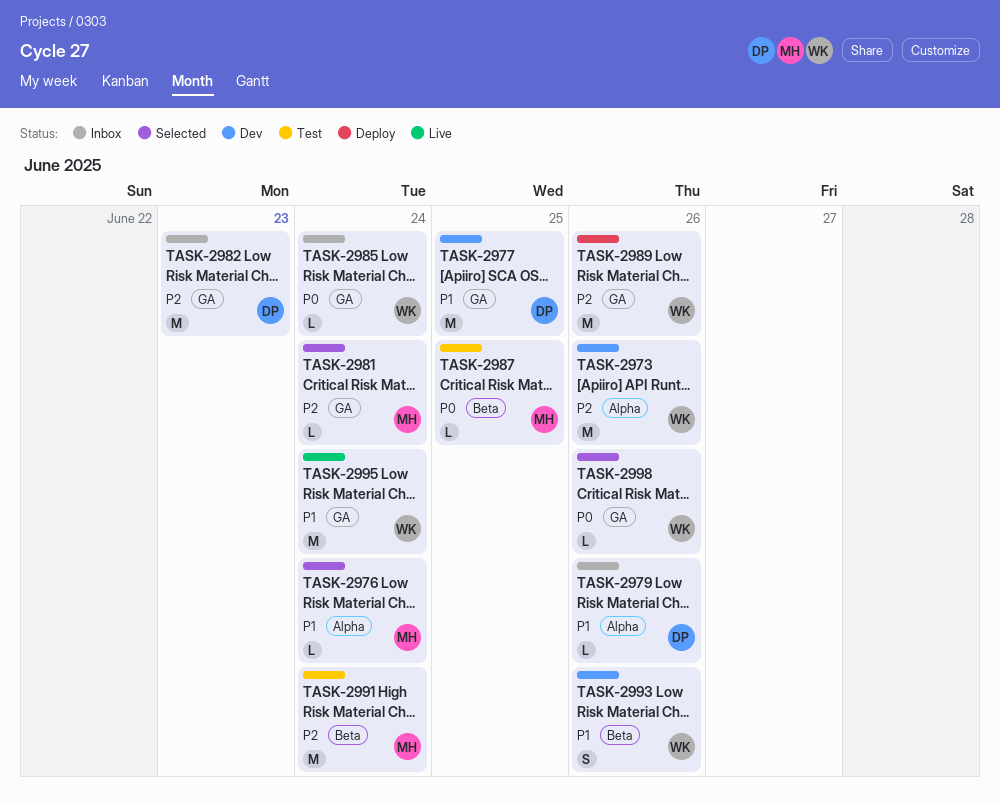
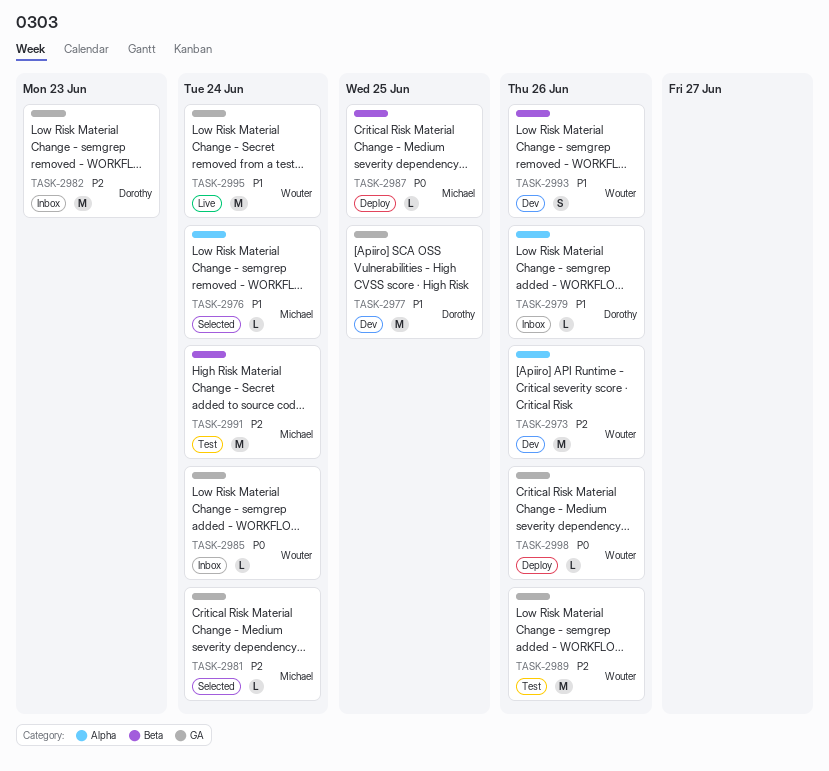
TASK-2987, status: Test -> Deploy
TASK-2989, status: Deploy -> Test
TASK-2998, status: Selected -> Deploy

